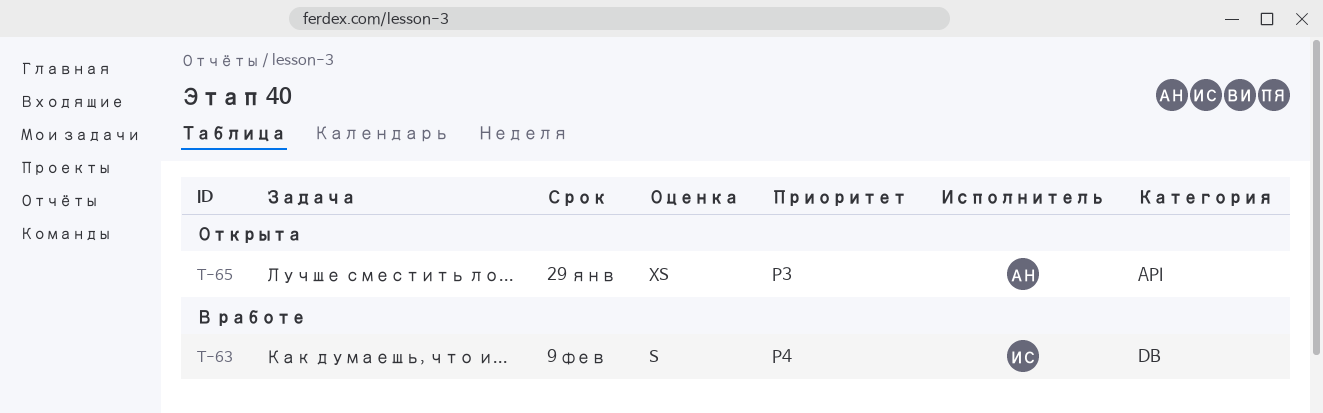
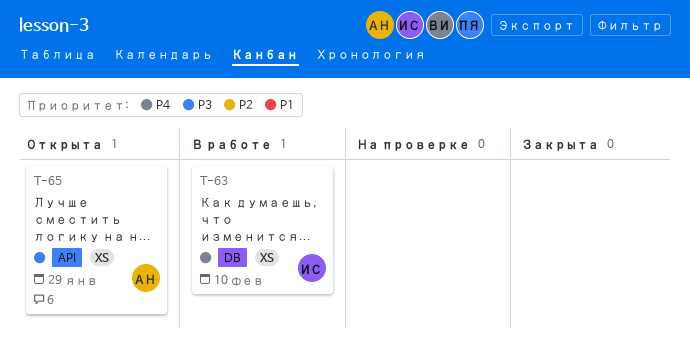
T-63, estimate: S -> XS
T-63, due: Feb 9 -> Feb 10

